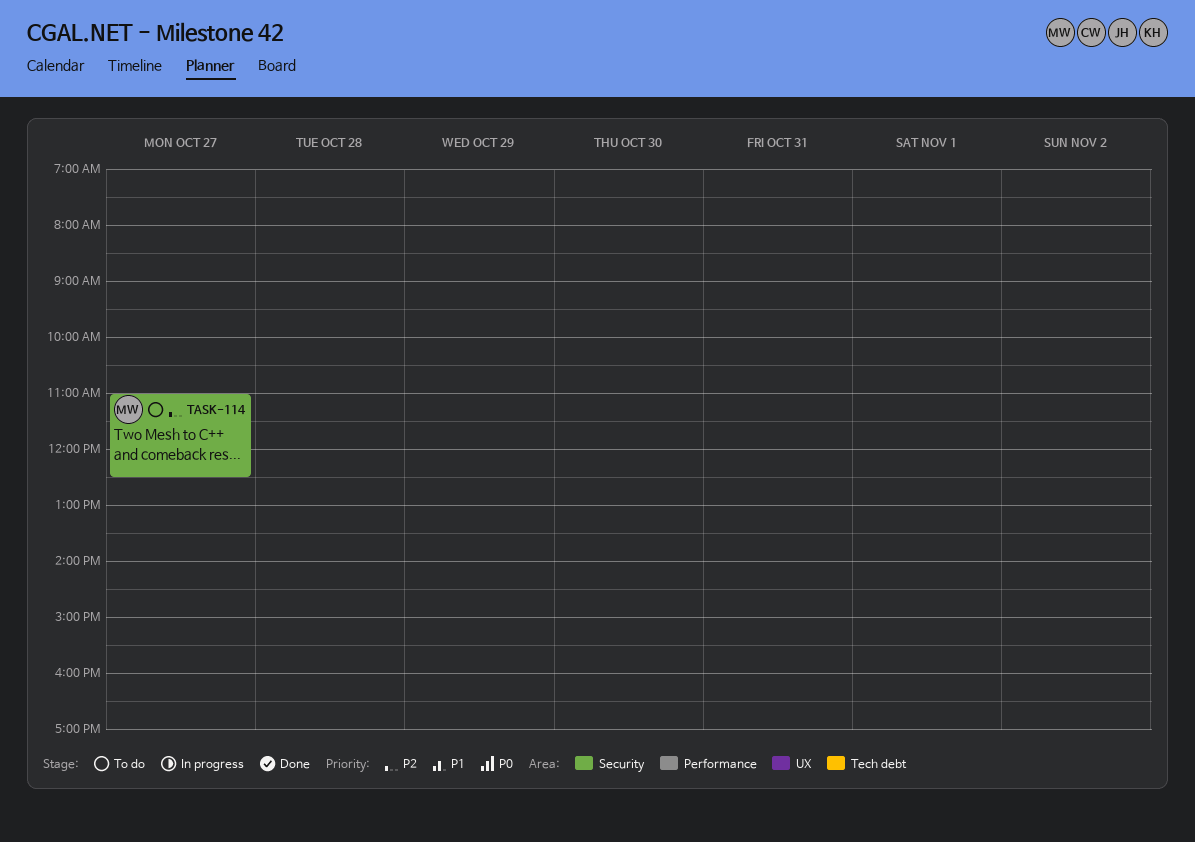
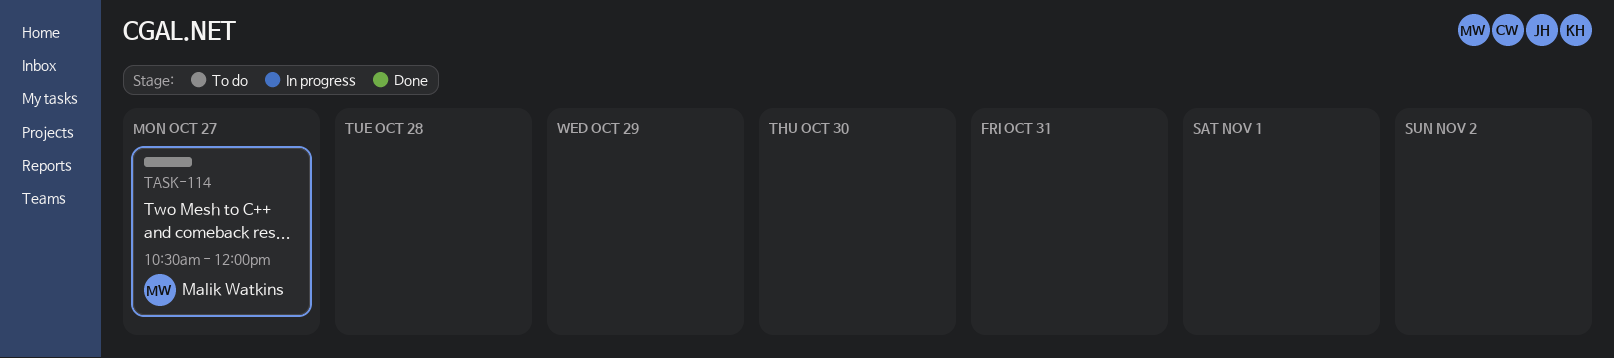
TASK-114, begins: 11:00 -> 10:30
TASK-114, ends: 12:30 -> 12:00

